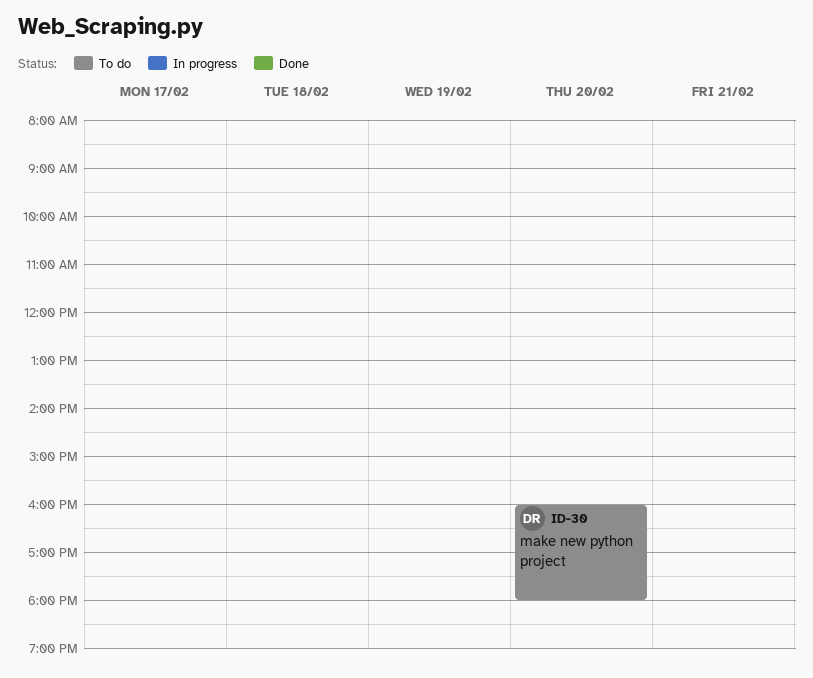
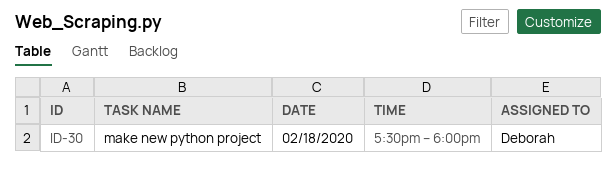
ID-30, day: Feb 20 -> Feb 18
ID-30, begins: 16:00 -> 17:30

